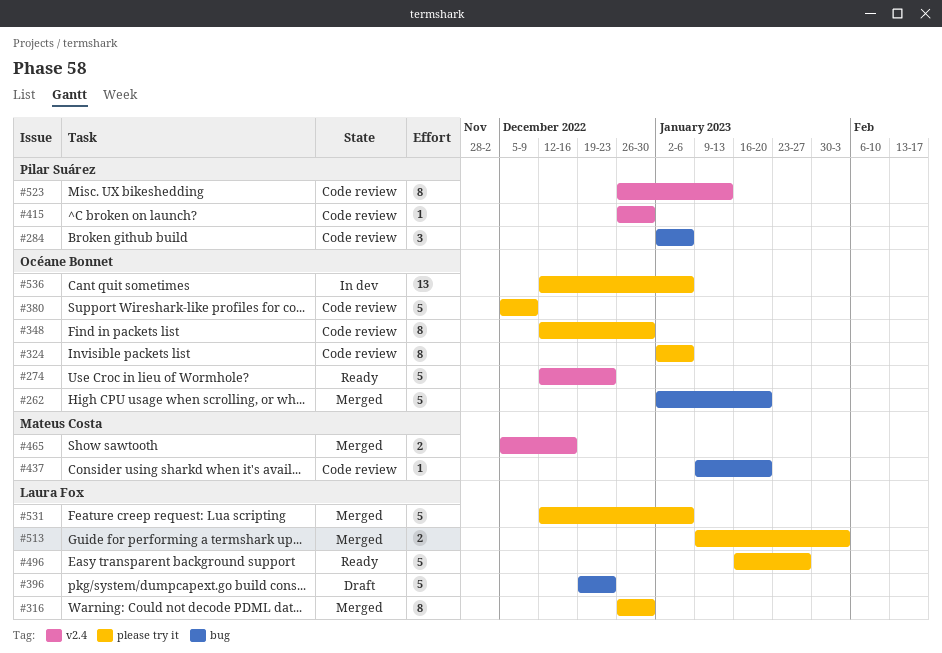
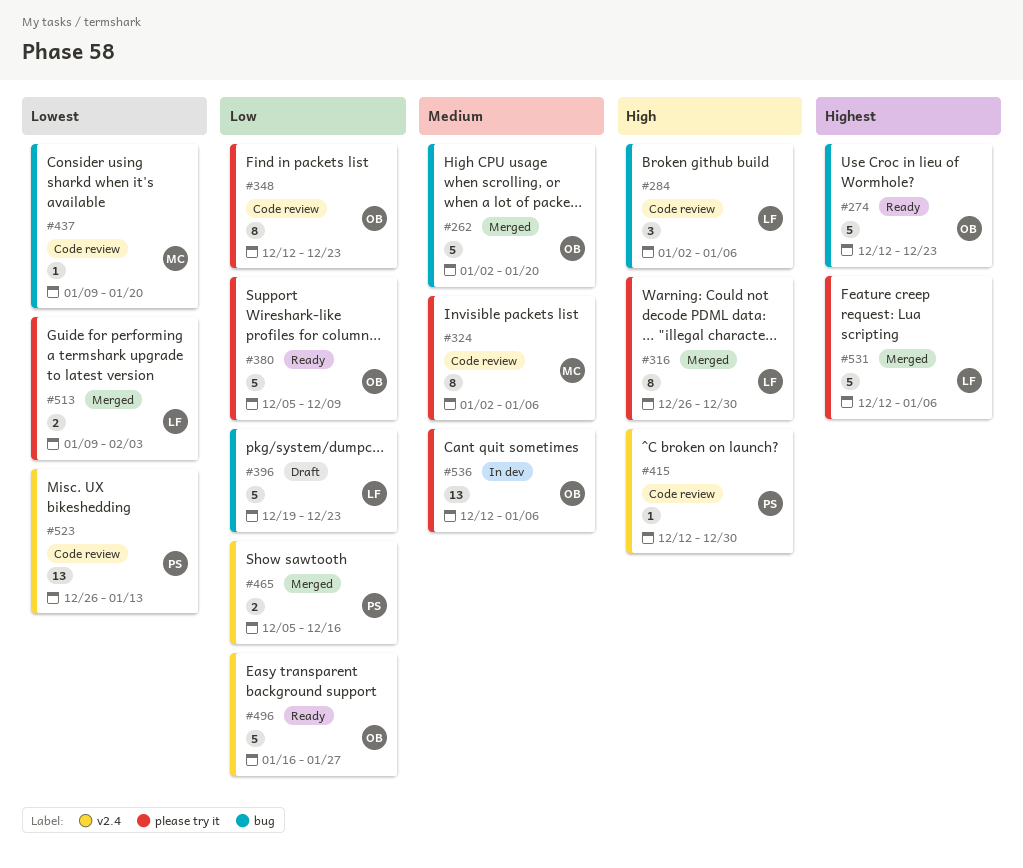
#274, label: v2.4 -> bug
#284, owner: Pilar Suárez -> Laura Fox
#324, owner: Océane Bonnet -> Mateus Costa
#348, due: Dec 30 -> Dec 23
#380, status: Code review -> Ready
#415, start: Dec 26 -> Dec 12
#465, owner: Mateus Costa -> Pilar Suárez
#496, owner: Laura Fox -> Océane Bonnet
#496, label: please try it -> v2.4
#523, estimate: 8 -> 13

